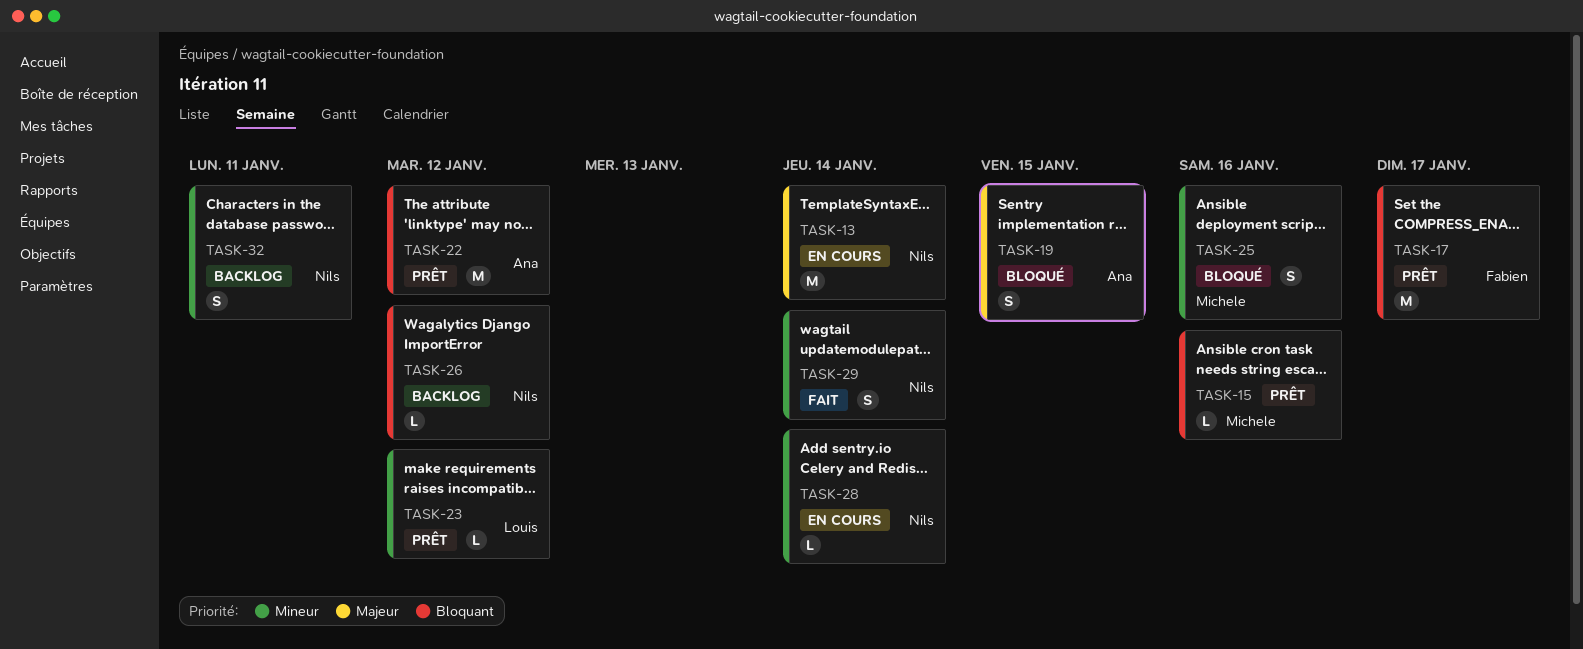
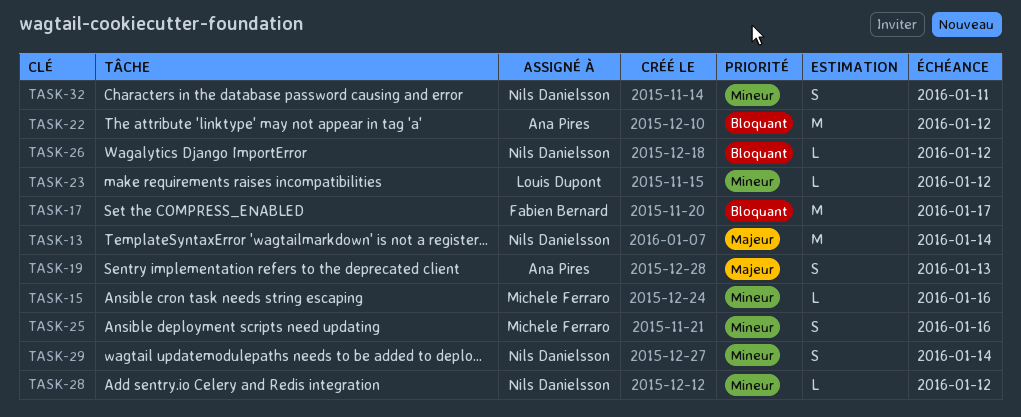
TASK-15, priority: Bloquant -> Mineur
TASK-19, due: Jan 15 -> Jan 13
TASK-28, due: Jan 14 -> Jan 12

